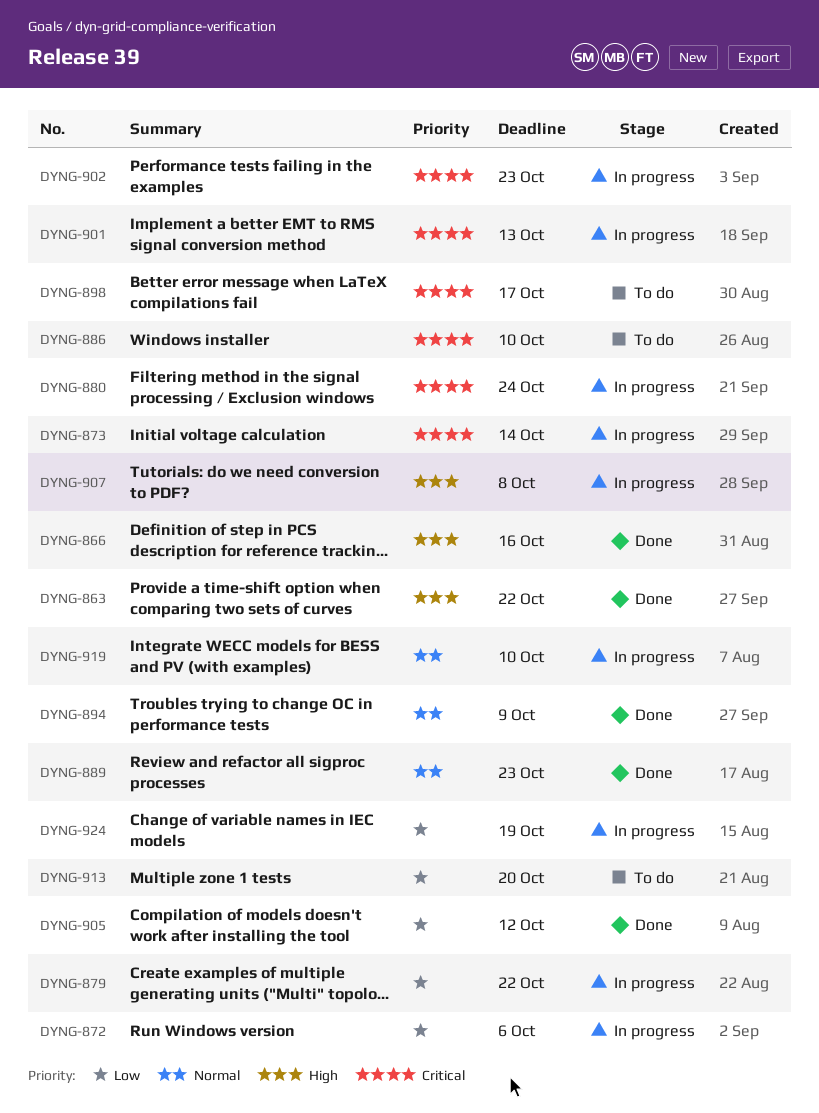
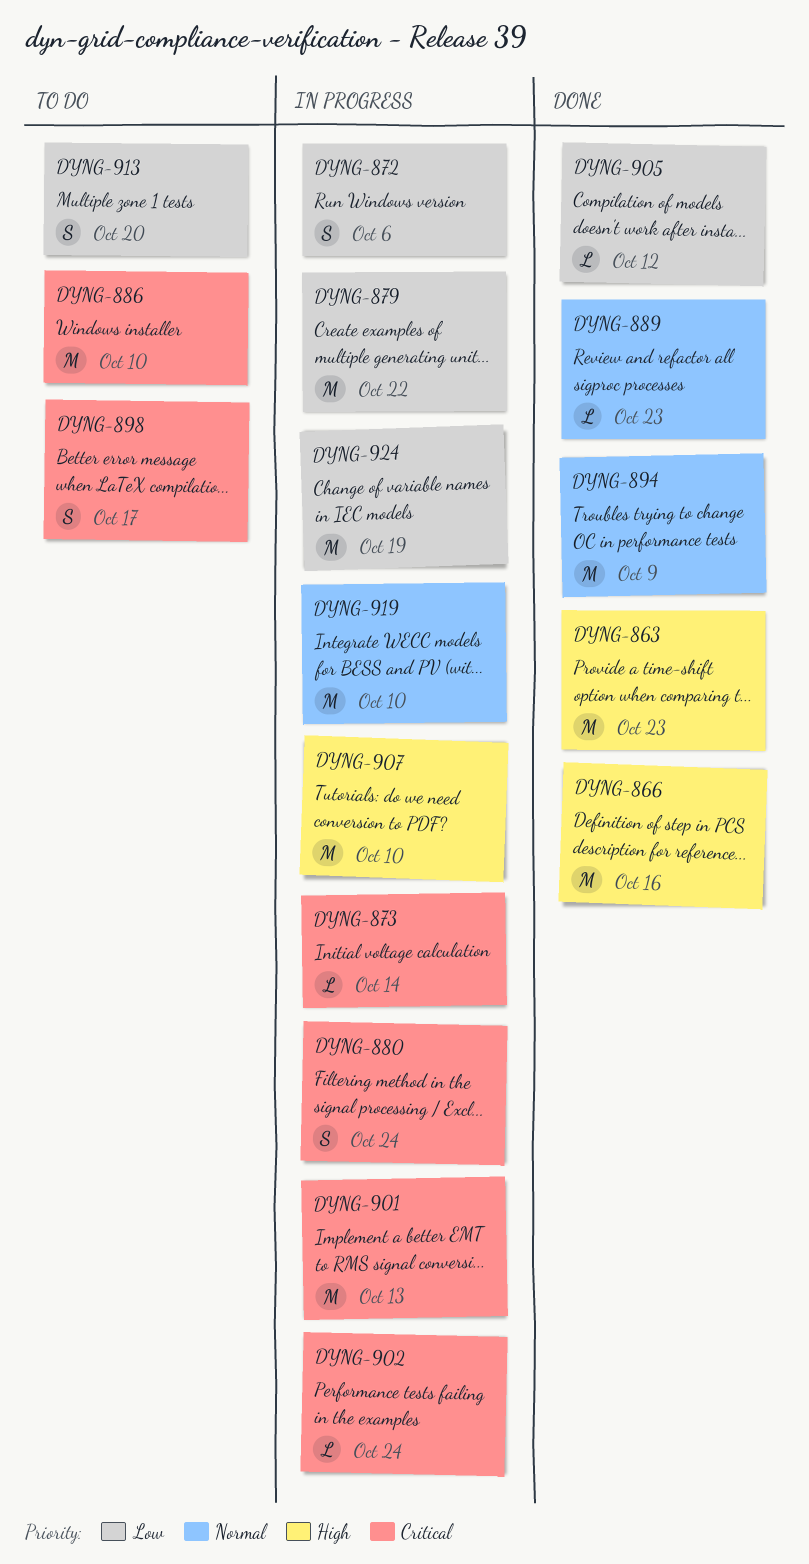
DYNG-863, due: Oct 22 -> Oct 23
DYNG-902, due: Oct 23 -> Oct 24
DYNG-907, due: Oct 8 -> Oct 10

